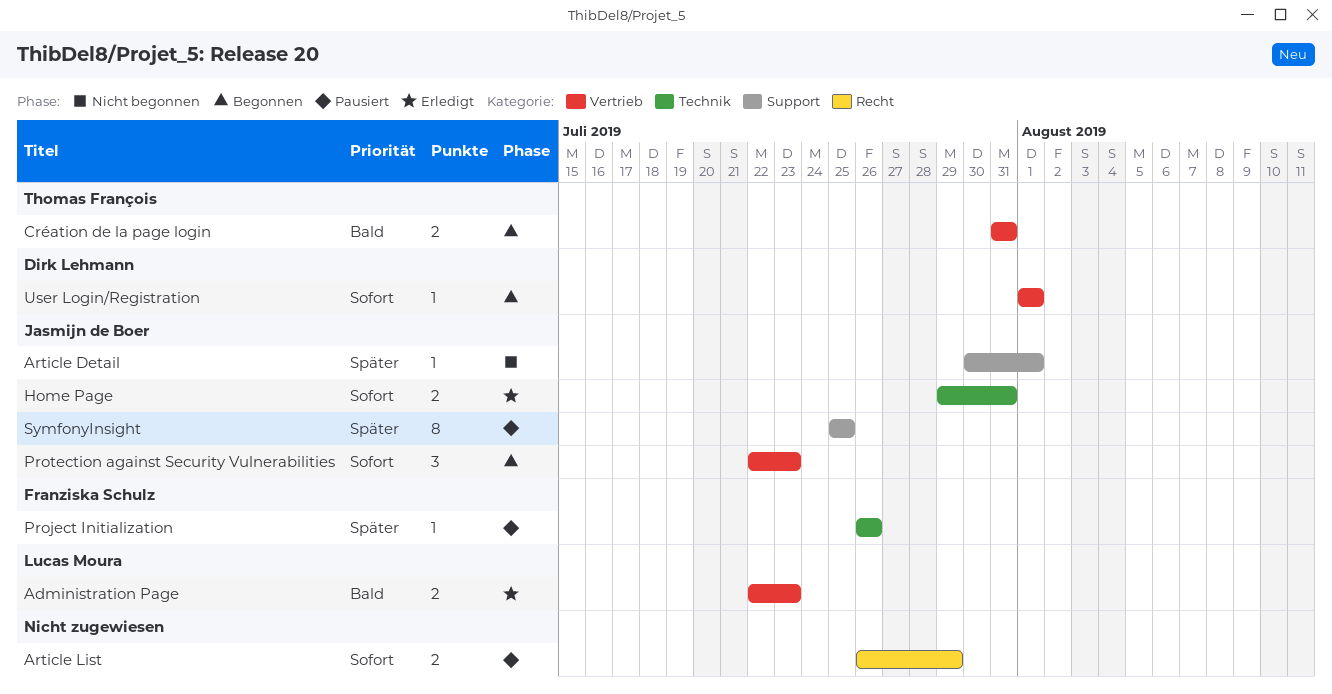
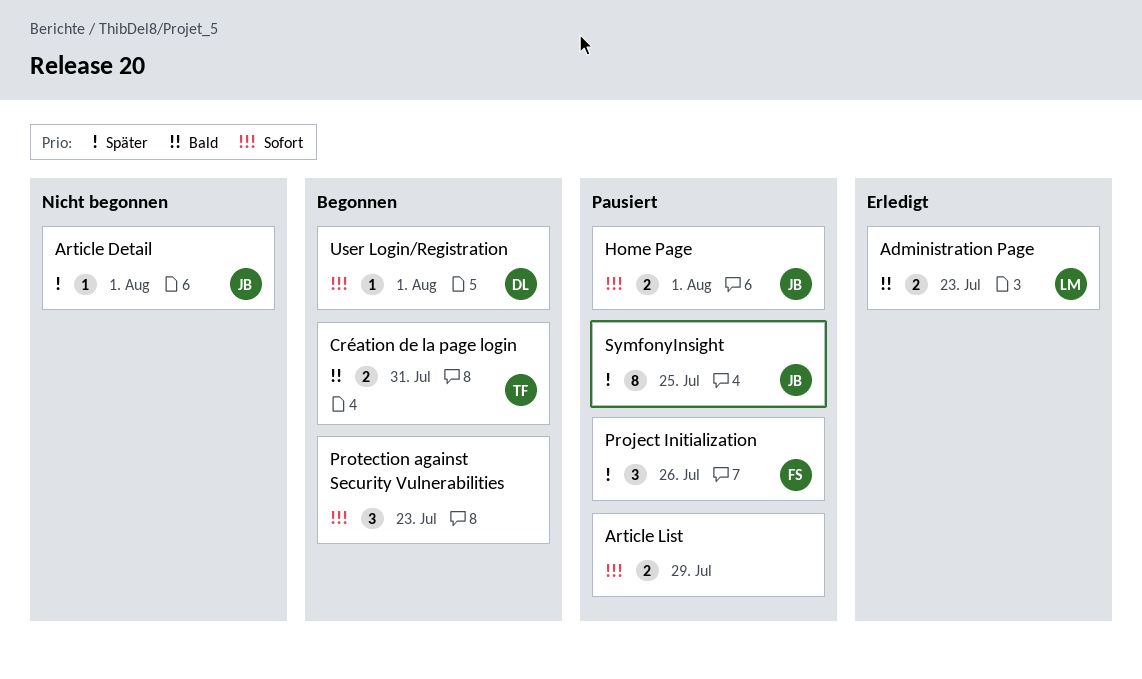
Home Page, status: Erledigt -> Pausiert
Home Page, due: Jul 31 -> Aug 1
Project Initialization, estimate: 1 -> 3
Protection against Security Vulnerabilities, owner: Jasmijn de Boer -> none

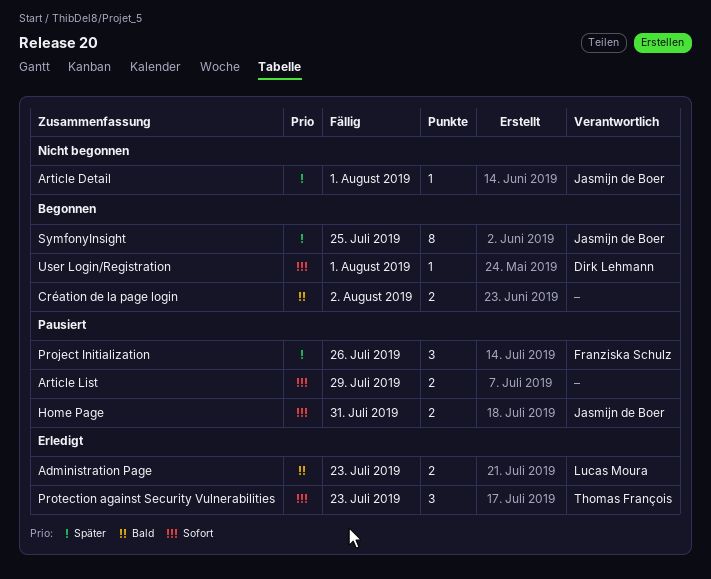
Création de la page login, owner: Thomas François -> none
Création de la page login, due: Jul 31 -> Aug 2
Home Page, due: Aug 1 -> Jul 31
Protection against Security Vulnerabilities, status: Begonnen -> Erledigt
Protection against Security Vulnerabilities, owner: none -> Thomas François
SymfonyInsight, status: Pausiert -> Begonnen

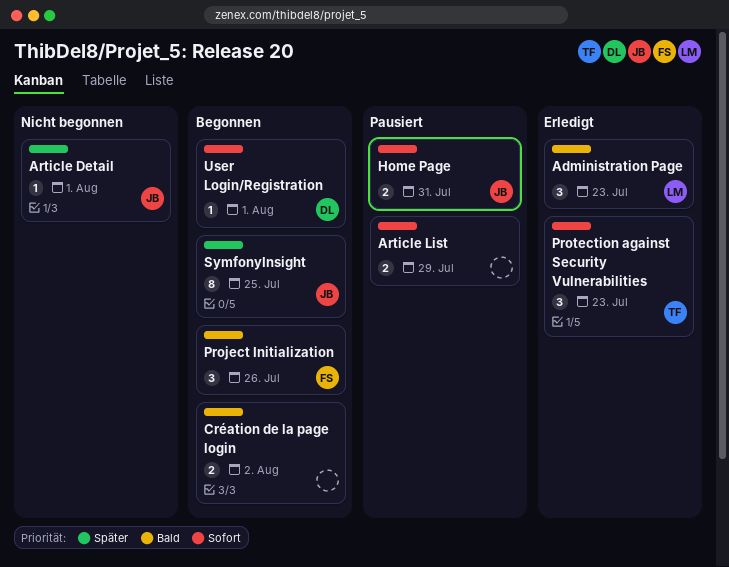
Administration Page, estimate: 2 -> 3
Project Initialization, status: Pausiert -> Begonnen
Project Initialization, priority: Später -> Bald

